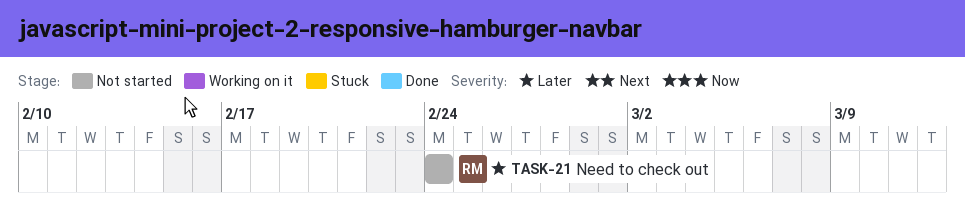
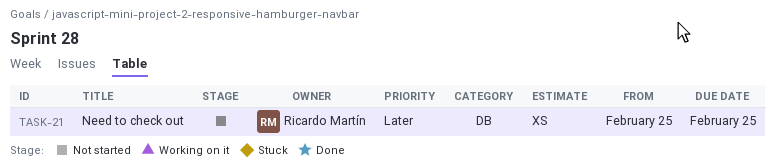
TASK-21, start: Feb 24 -> Feb 25
TASK-21, due: Feb 24 -> Feb 25

